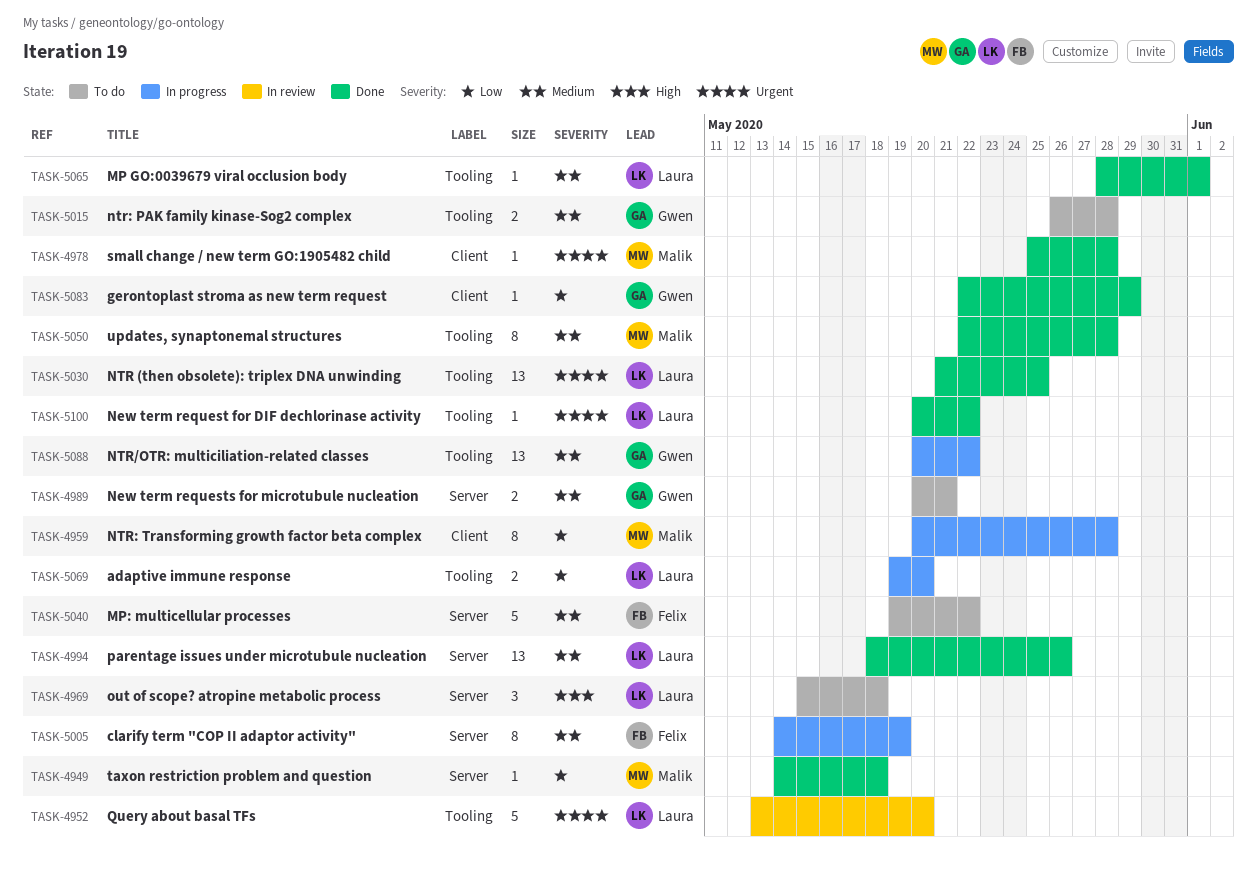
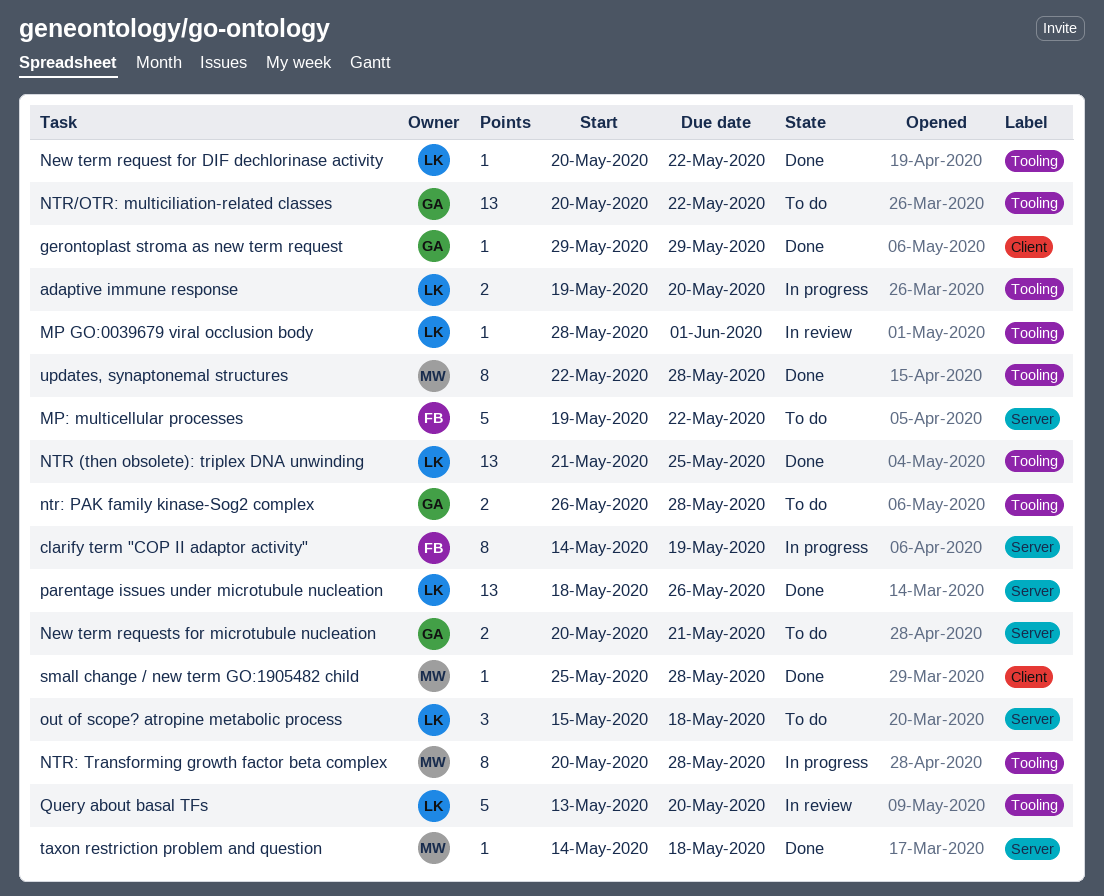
gerontoplast stroma as new term request, start: May 22 -> May 29
MP GO:0039679 viral occlusion body, status: Done -> In review
NTR/OTR: multiciliation-related classes, status: In progress -> To do
NTR: Transforming growth factor beta complex, label: Client -> Tooling

